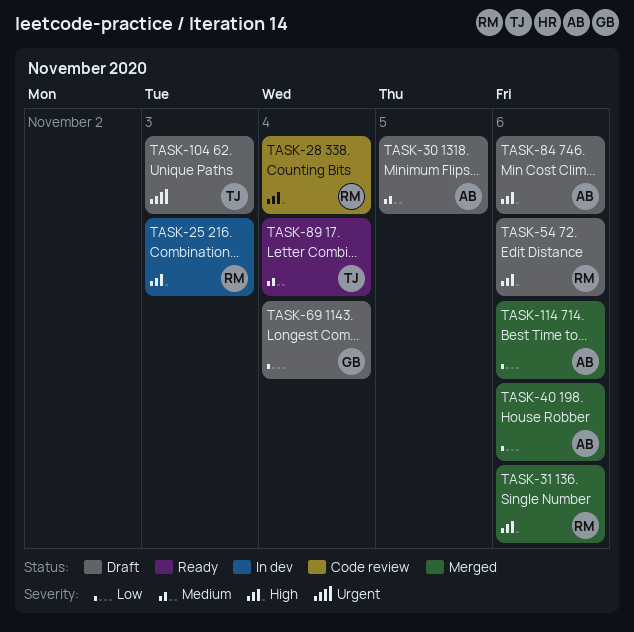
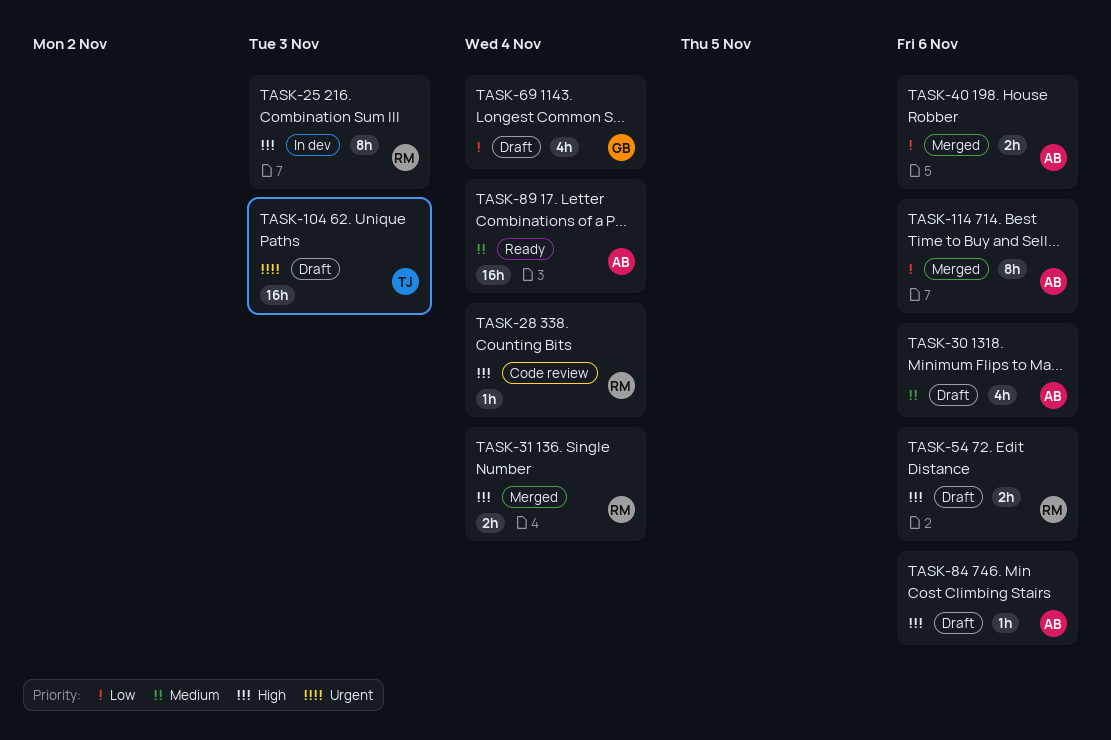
TASK-30, due: Nov 5 -> Nov 6
TASK-31, due: Nov 6 -> Nov 4
TASK-89, owner: TJ -> AB

